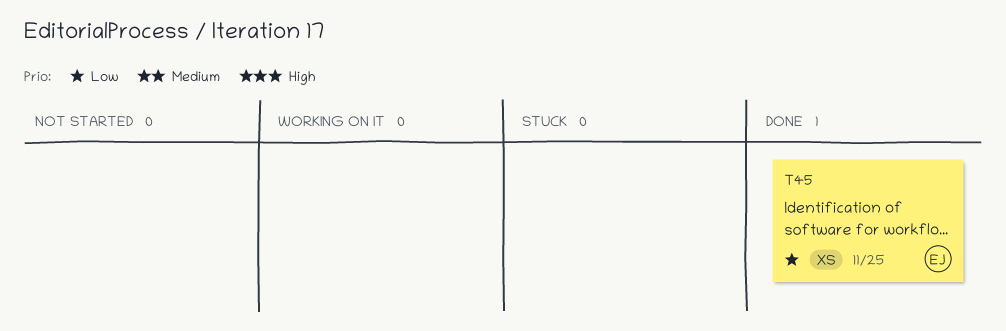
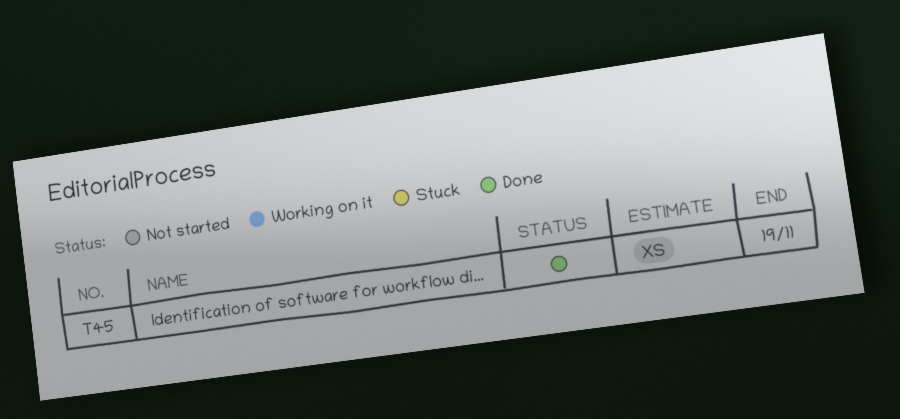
T45, due: Nov 25 -> Nov 19

